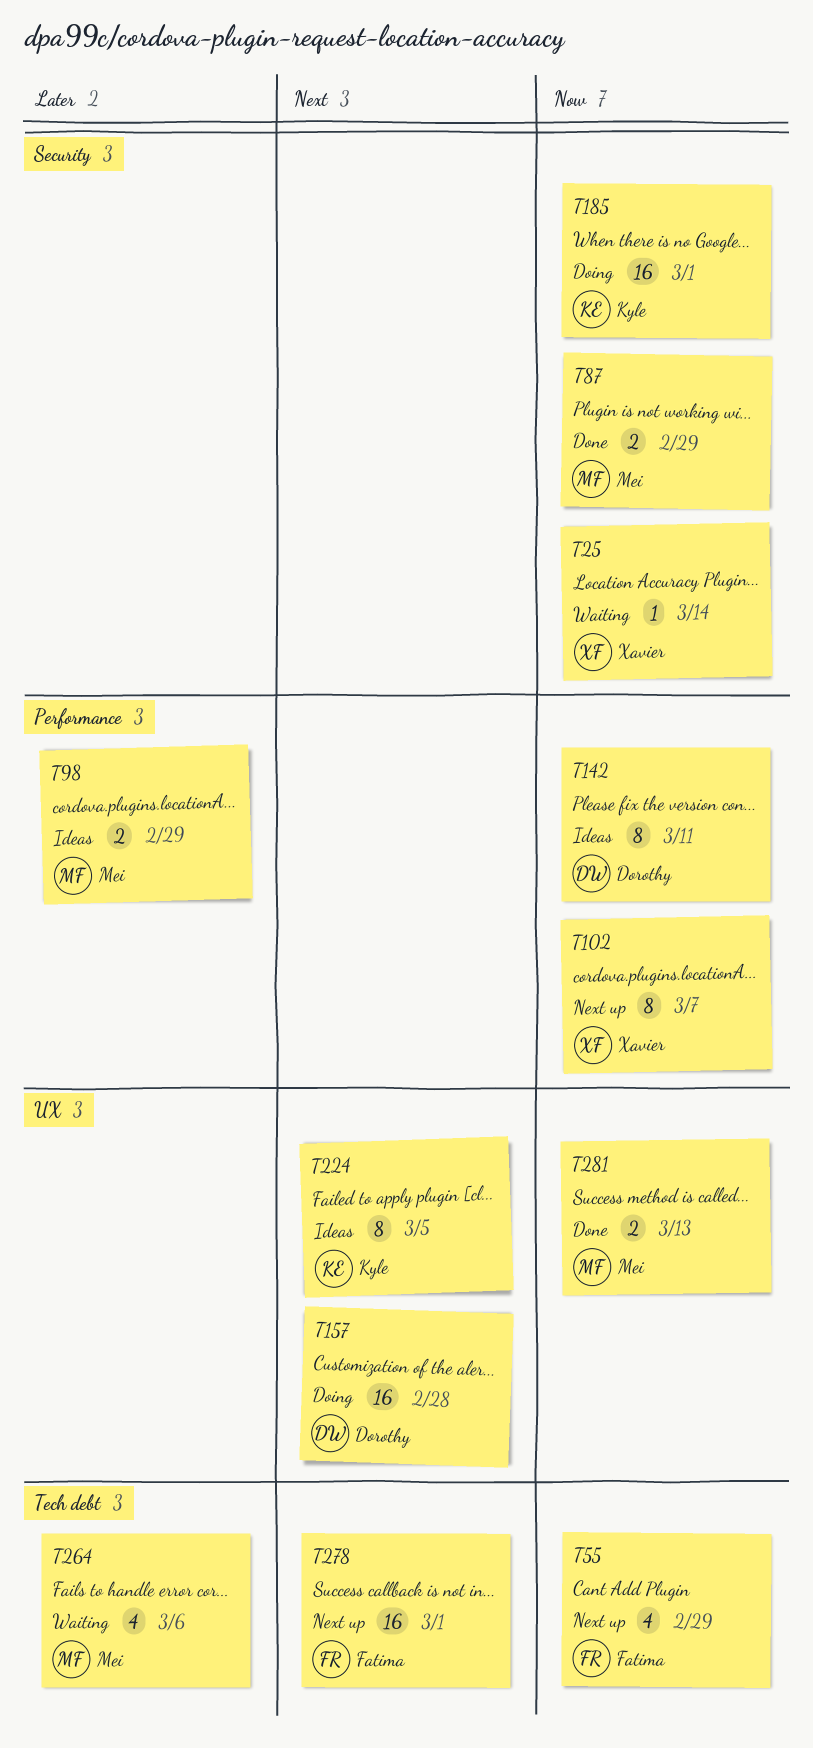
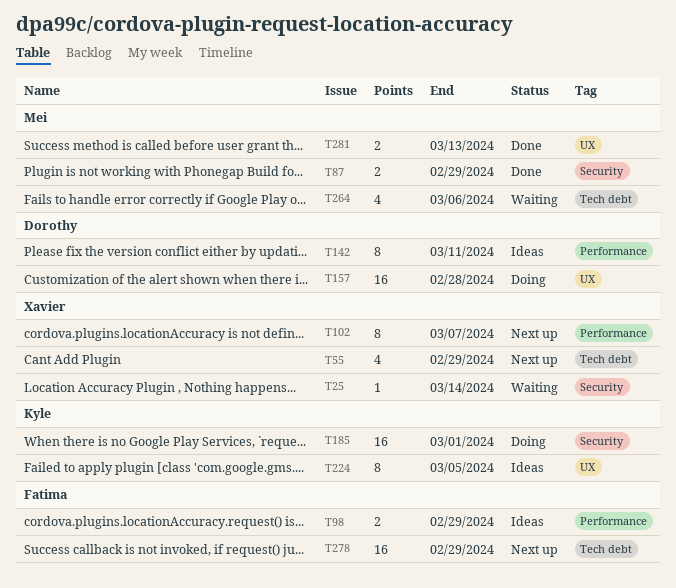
T55, owner: Fatima -> Xavier
T98, owner: Mei -> Fatima
T278, due: Mar 1 -> Feb 29

